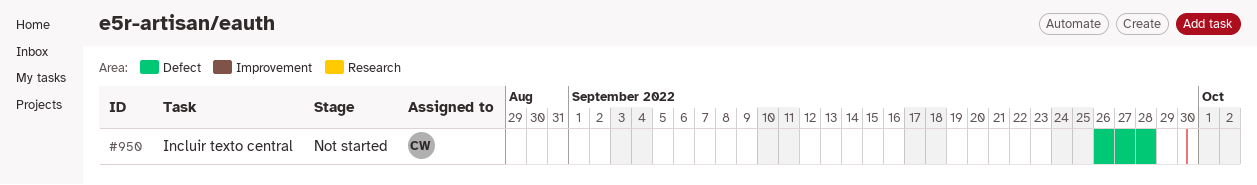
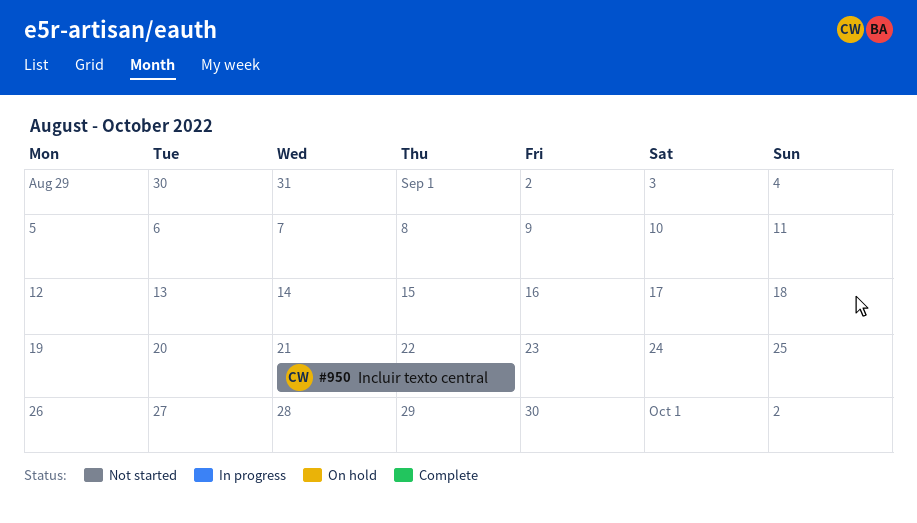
#950, start: Sep 26 -> Sep 21
#950, due: Sep 28 -> Sep 22

